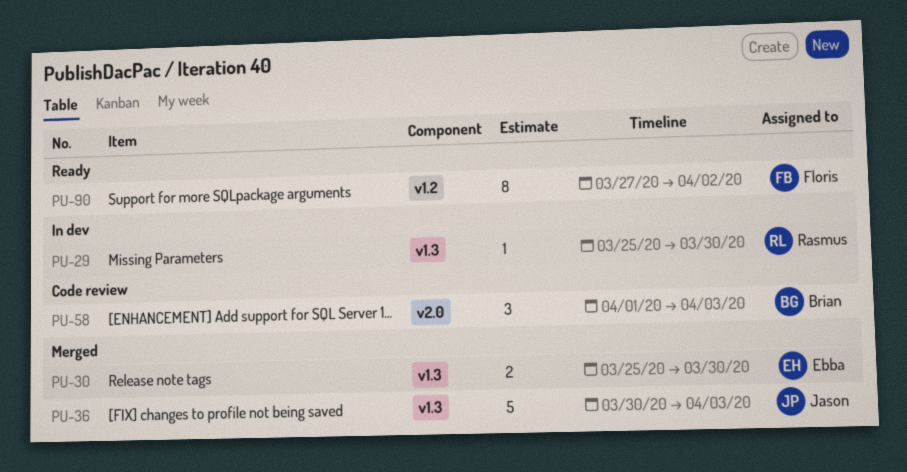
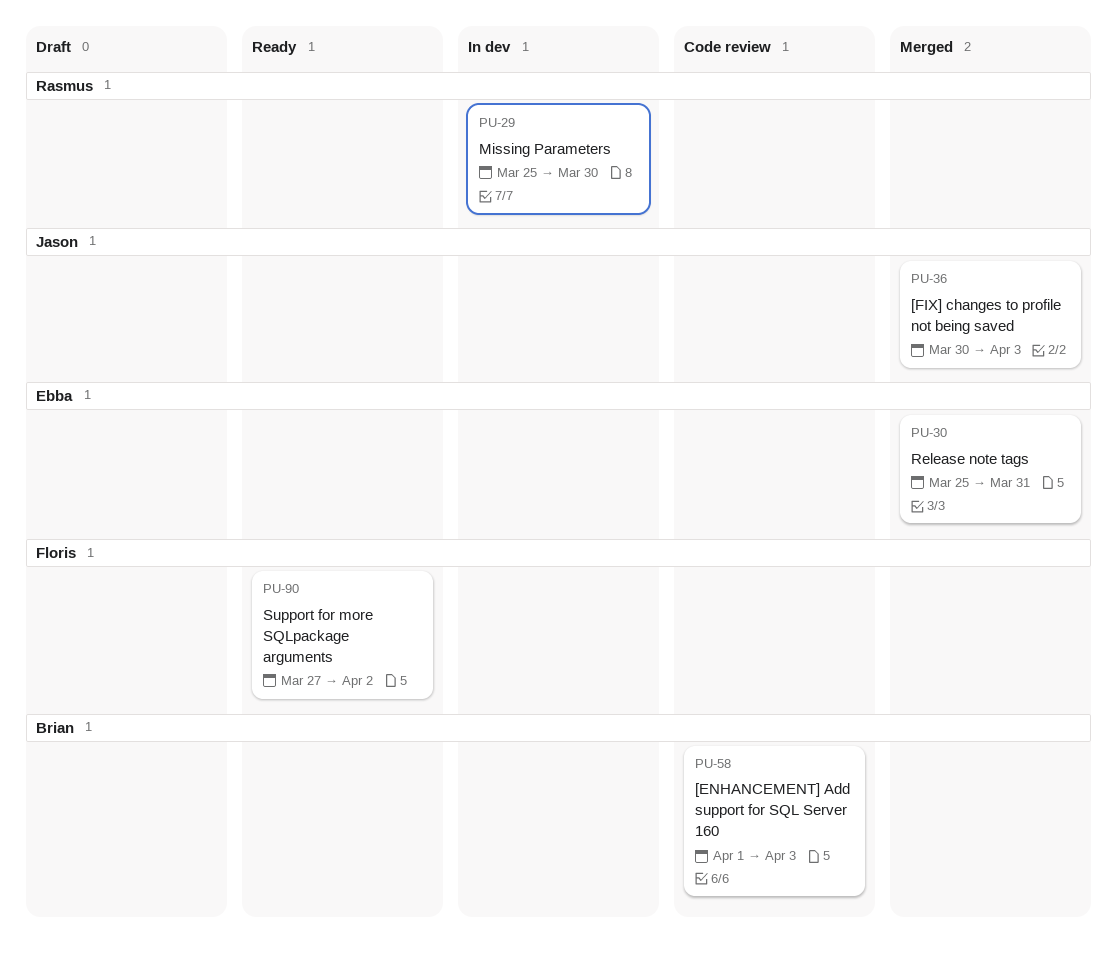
PU-30, due: Mar 30 -> Mar 31

